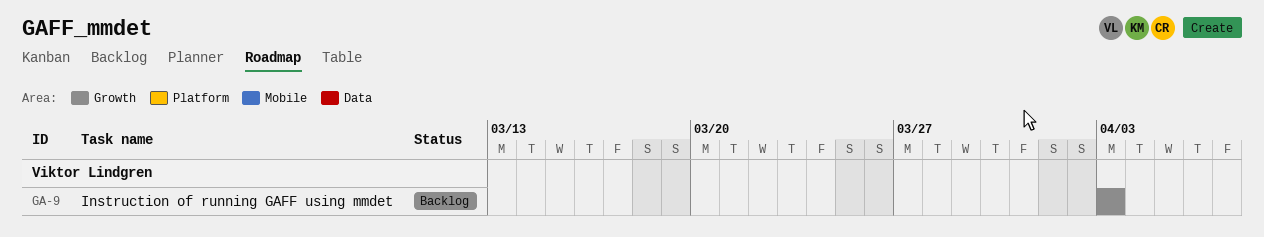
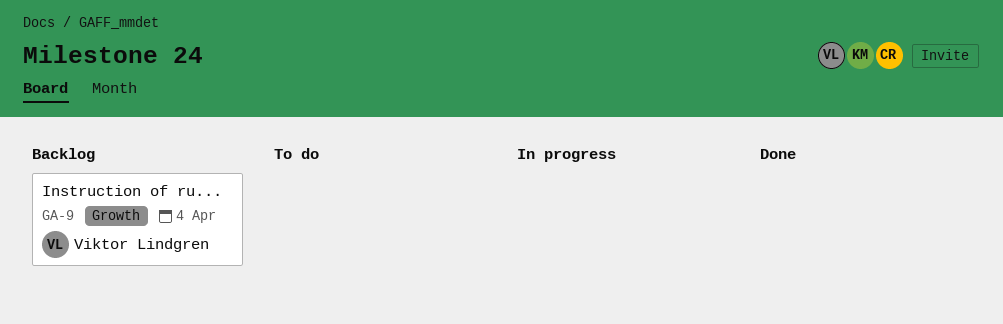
GA-9, due: Apr 3 -> Apr 4

